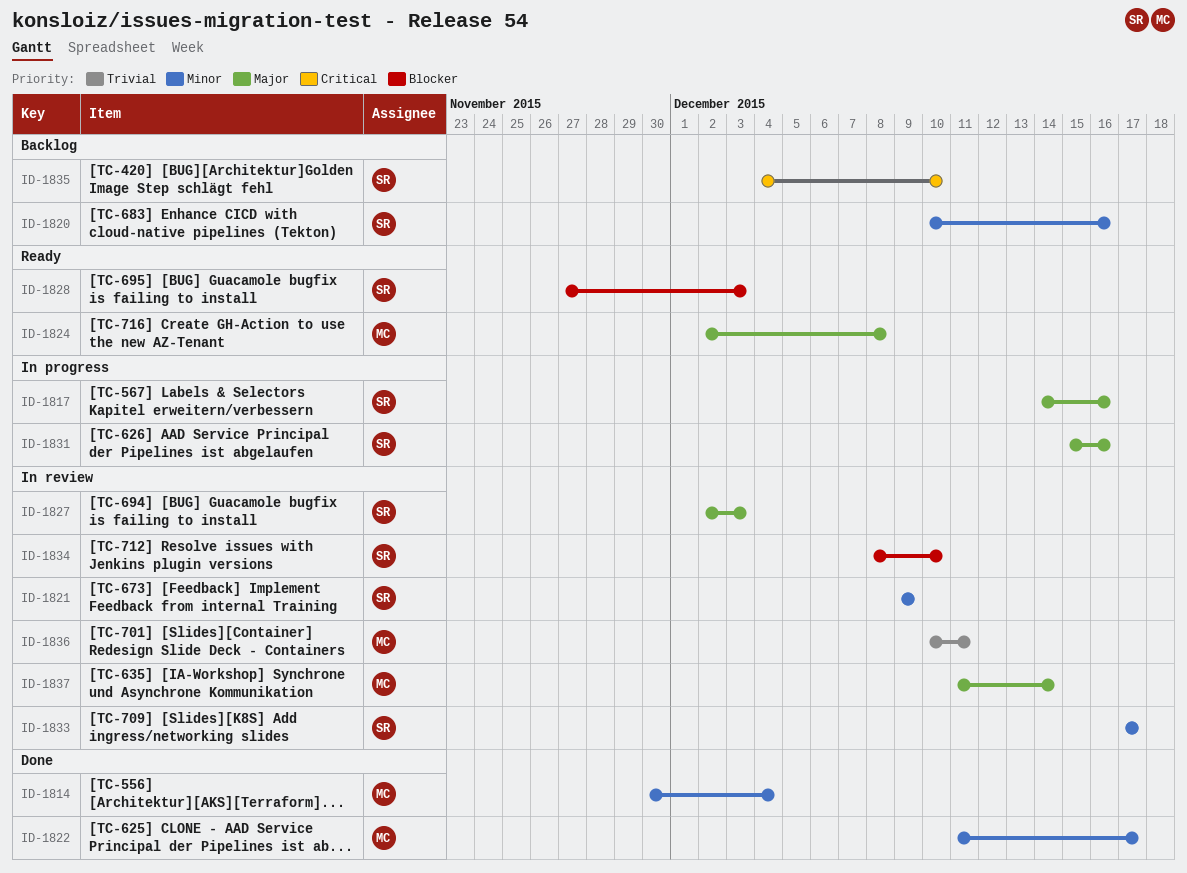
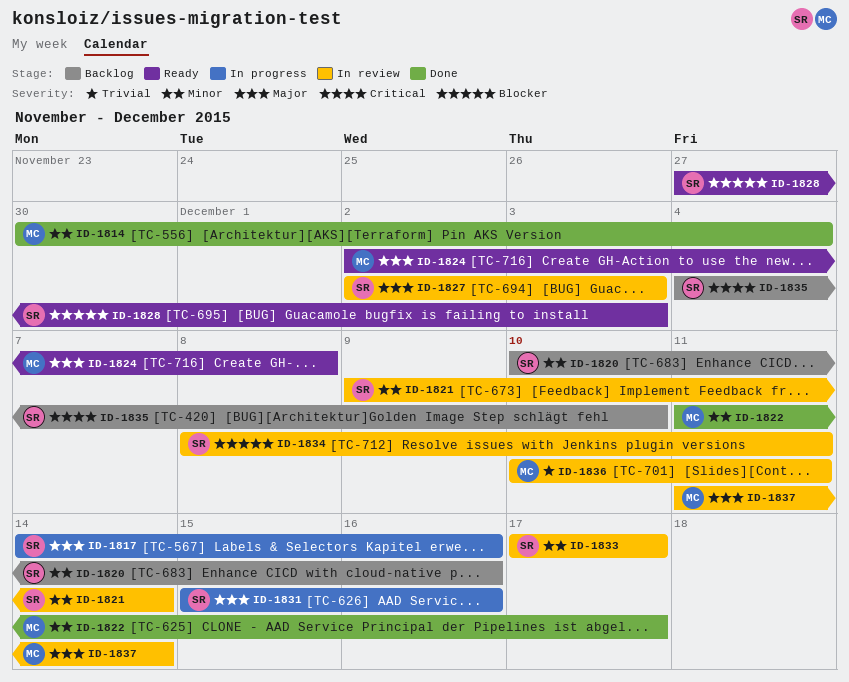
ID-1821, due: Dec 9 -> Dec 14
ID-1834, due: Dec 10 -> Dec 11

